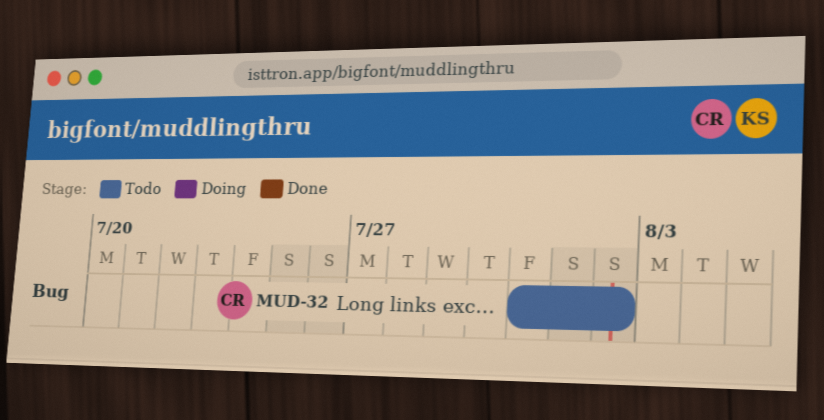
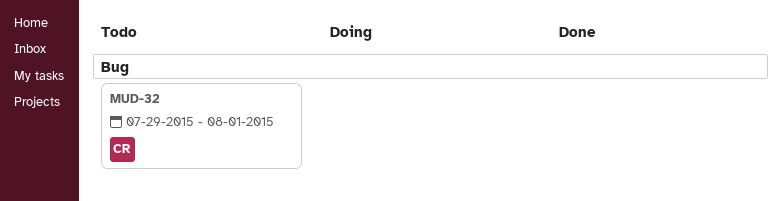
MUD-32, start: Jul 31 -> Jul 29
MUD-32, due: Aug 2 -> Aug 1

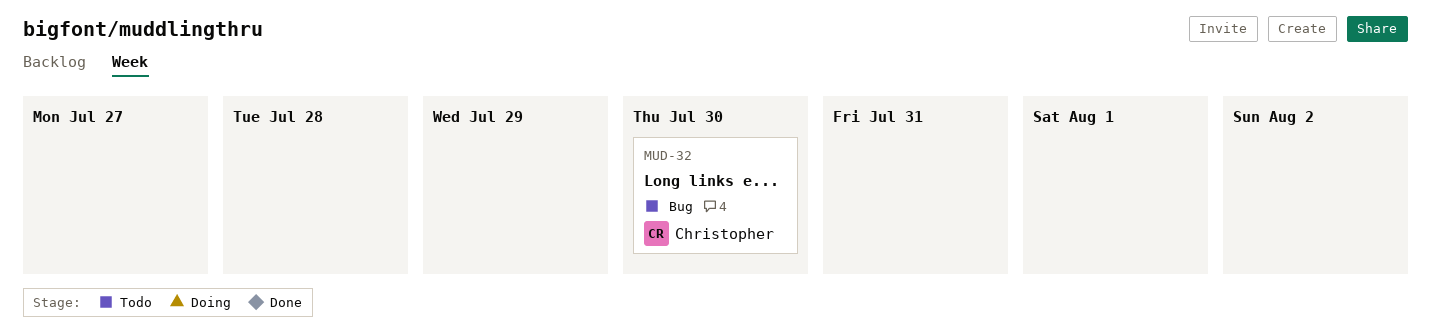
MUD-32, due: Aug 1 -> Jul 30

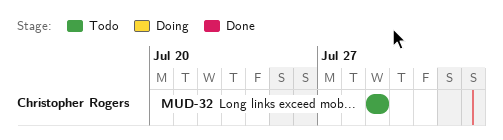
MUD-32, due: Jul 30 -> Jul 29

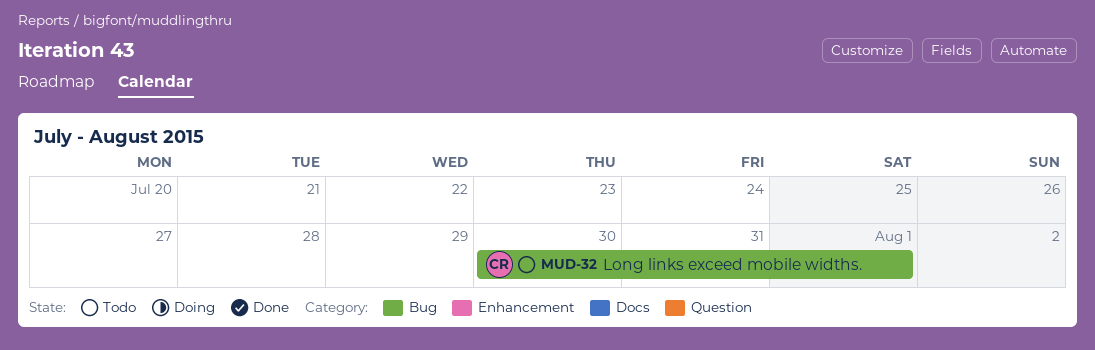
MUD-32, start: Jul 29 -> Jul 30
MUD-32, due: Jul 29 -> Aug 1

